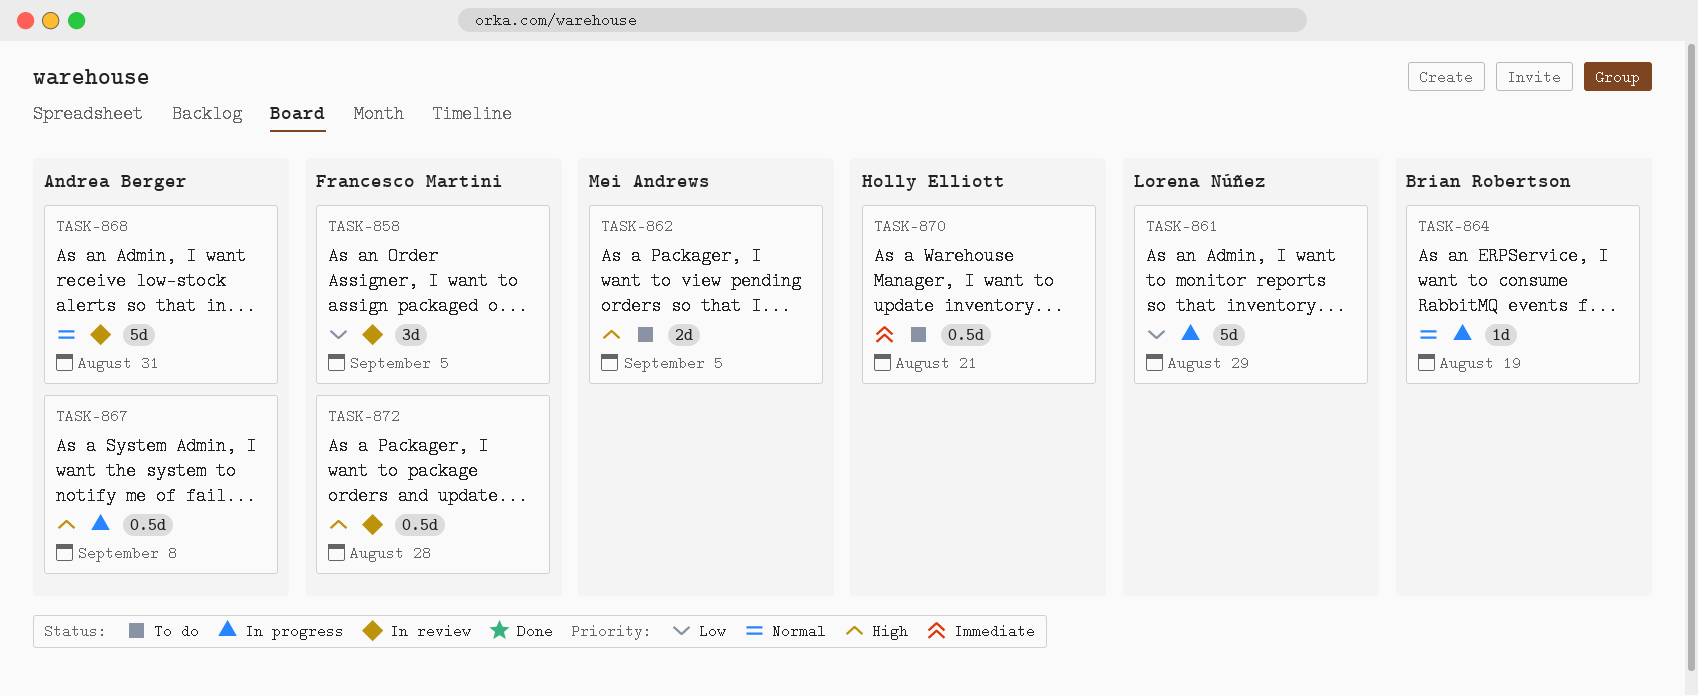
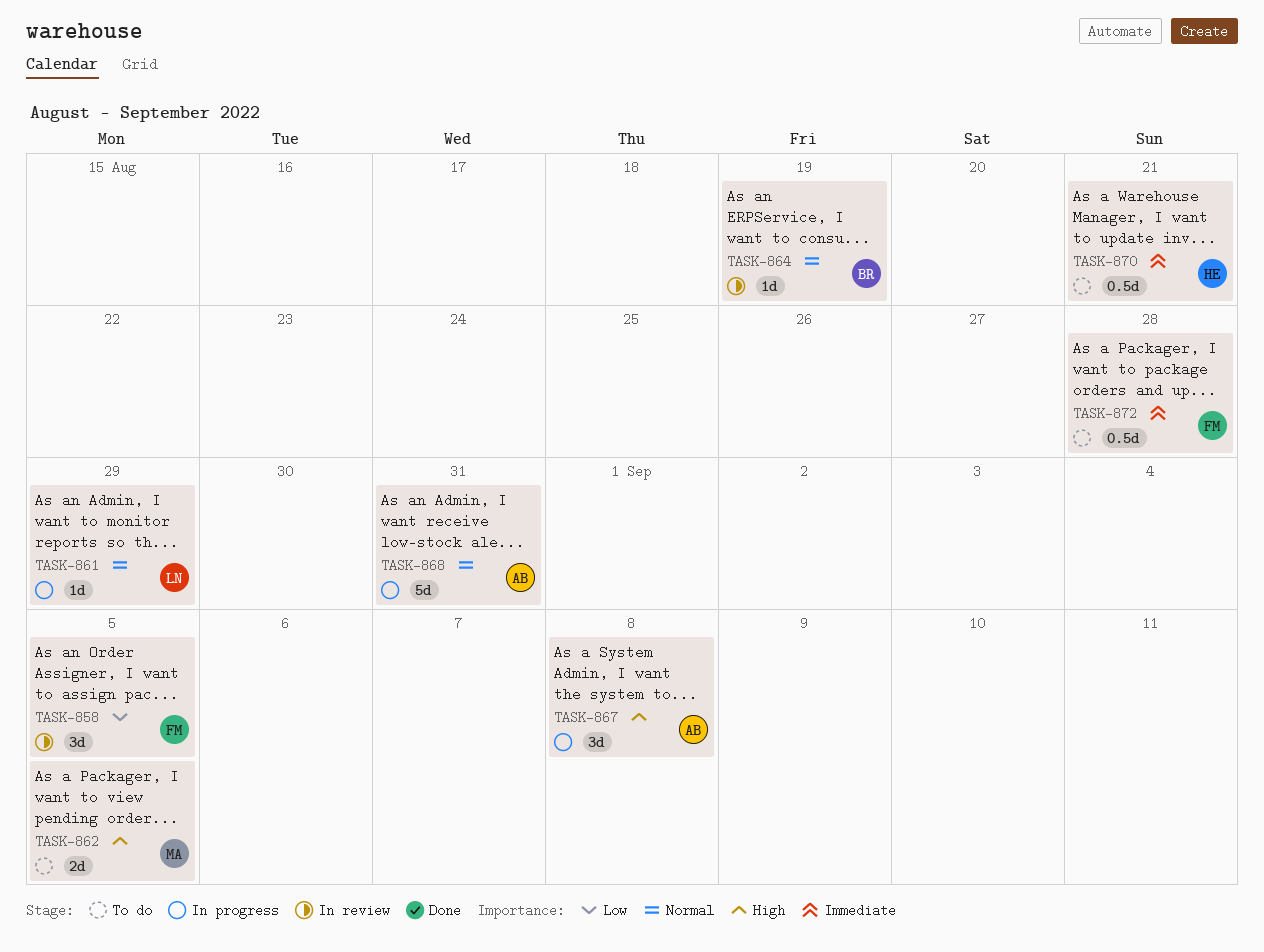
TASK-861, priority: Low -> Normal
TASK-861, estimate: 5d -> 1d
TASK-864, status: In progress -> In review
TASK-867, estimate: 0.5d -> 3d
TASK-868, status: In review -> In progress
TASK-872, status: In review -> To do
TASK-872, priority: High -> Immediate

